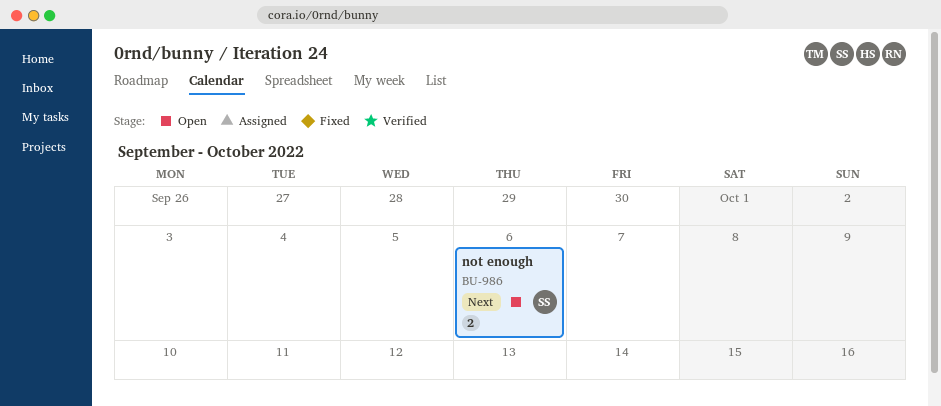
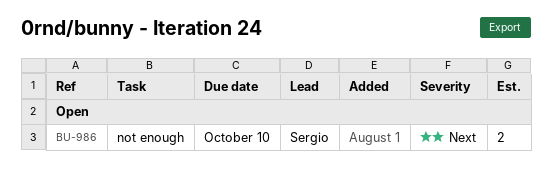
BU-986, due: Oct 6 -> Oct 10

